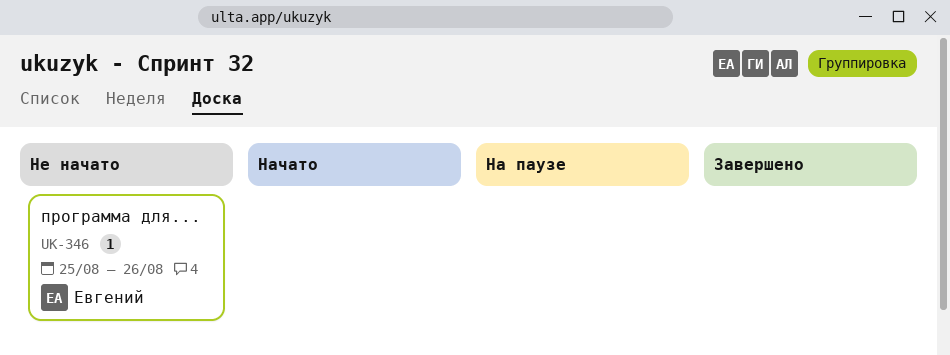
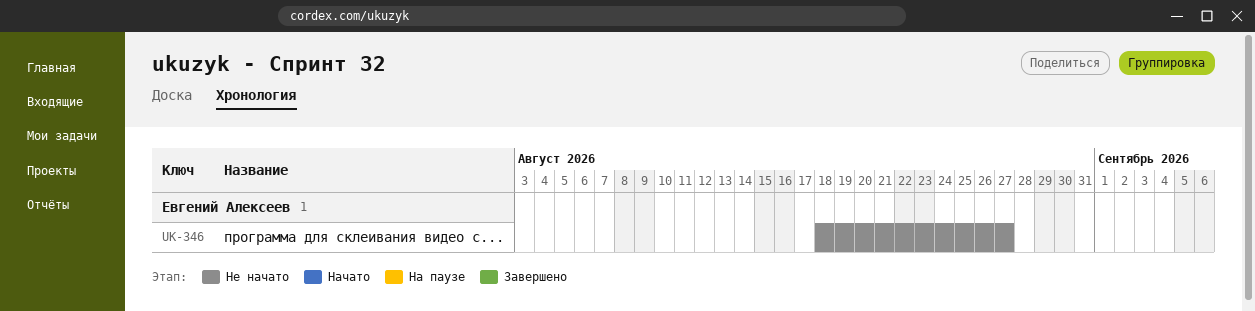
UK-346, start: Aug 25 -> Aug 18
UK-346, due: Aug 26 -> Aug 27

